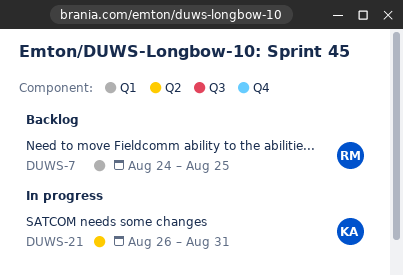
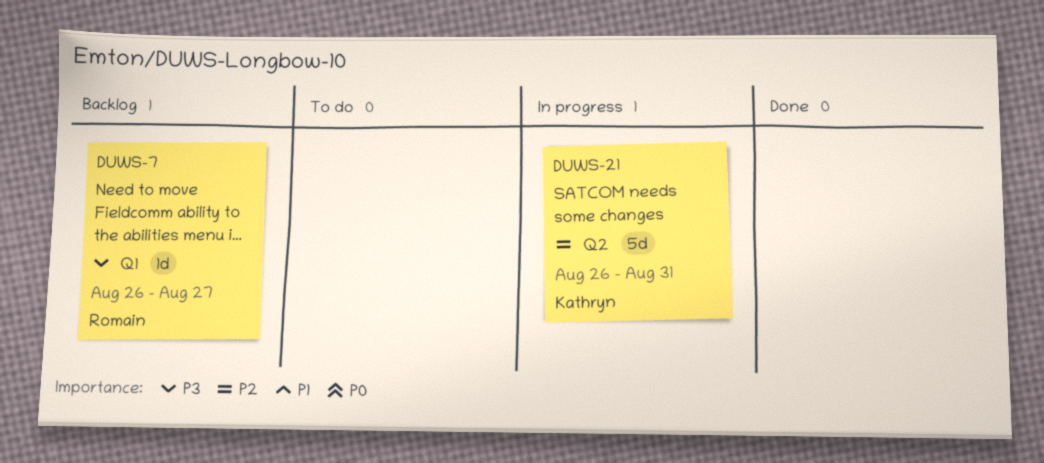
DUWS-7, start: Aug 24 -> Aug 26
DUWS-7, due: Aug 25 -> Aug 27

